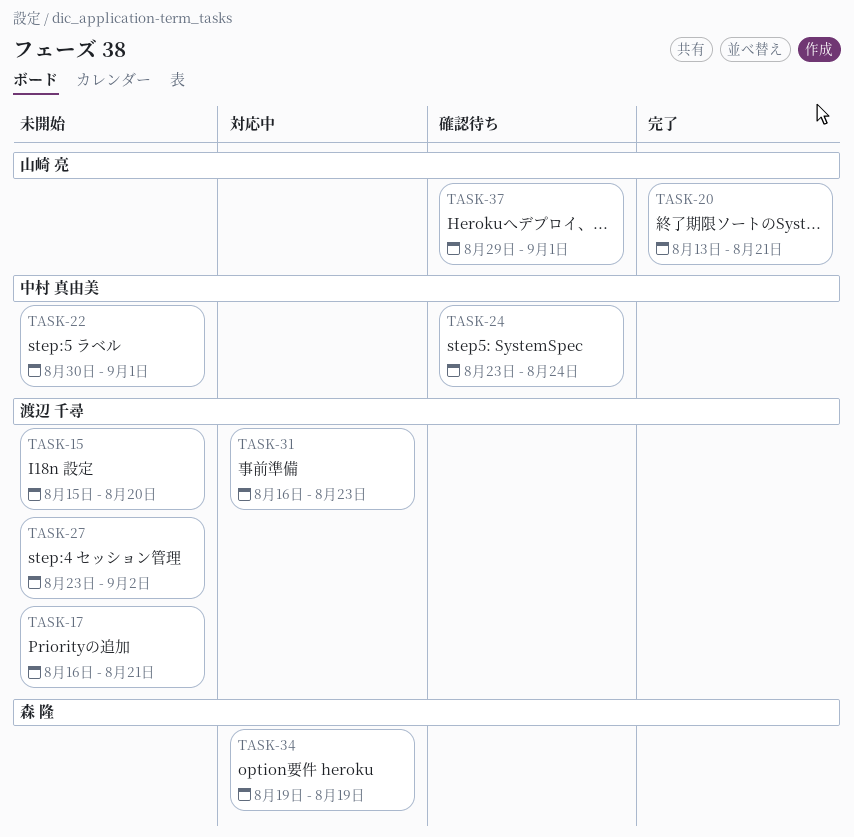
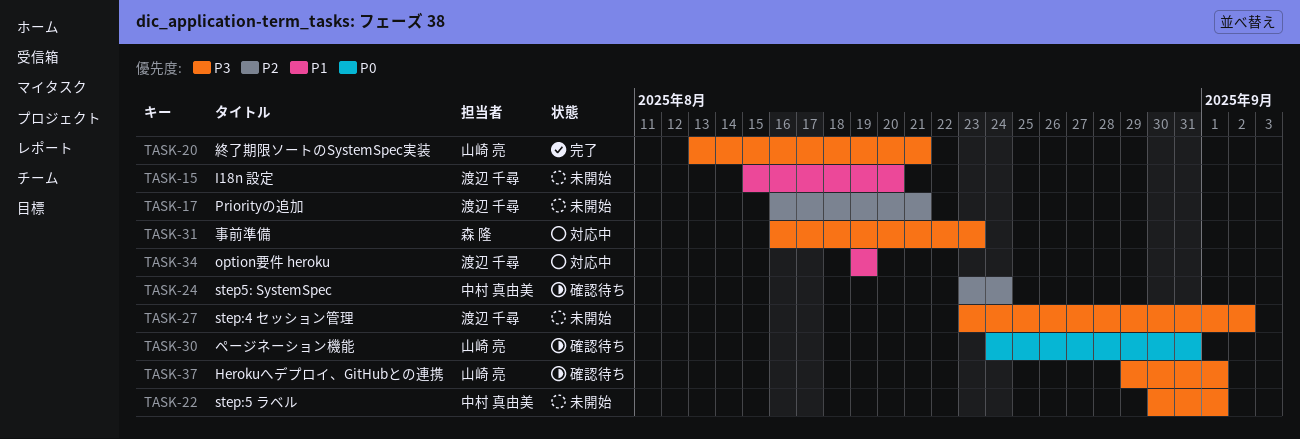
TASK-30: none -> present
TASK-31, owner: 渡辺 千尋 -> 森 隆
TASK-34, owner: 森 隆 -> 渡辺 千尋

